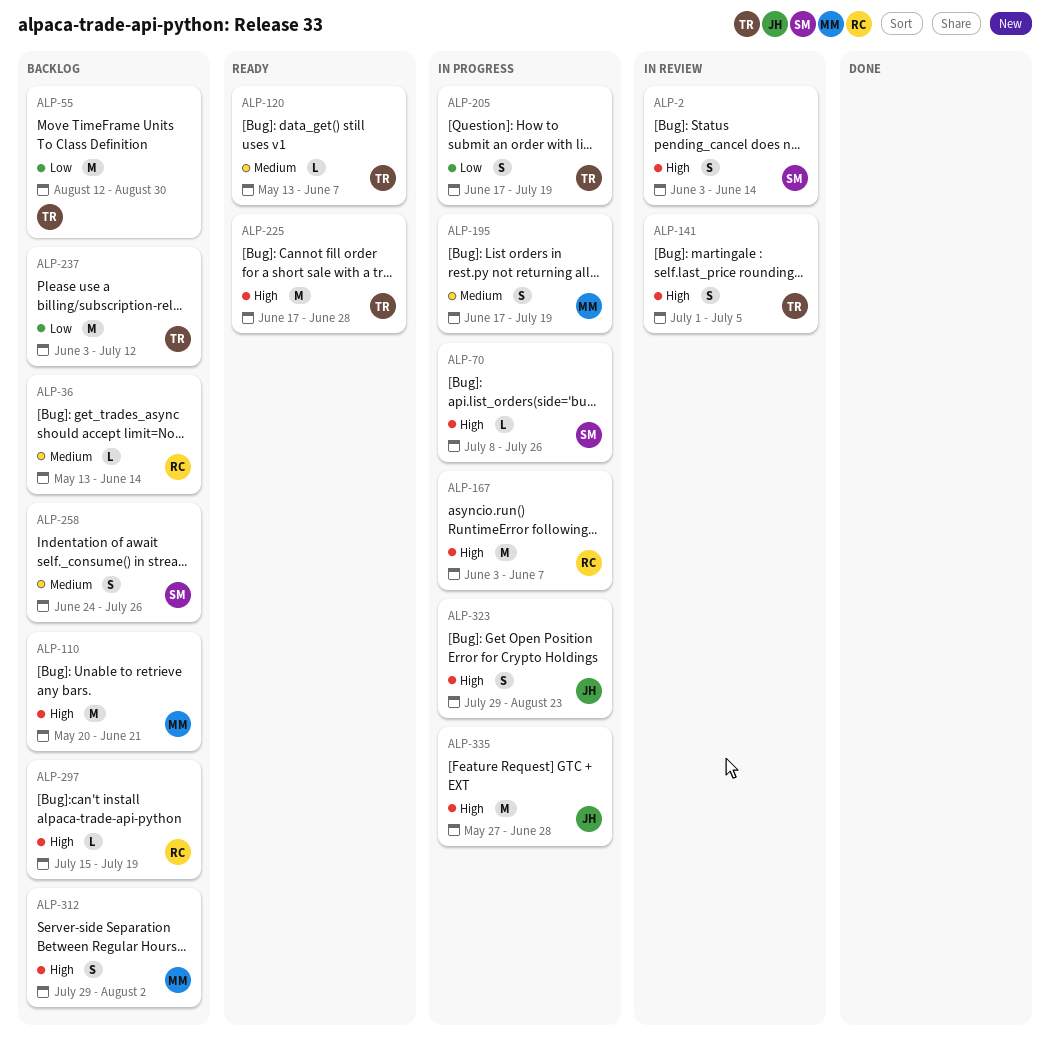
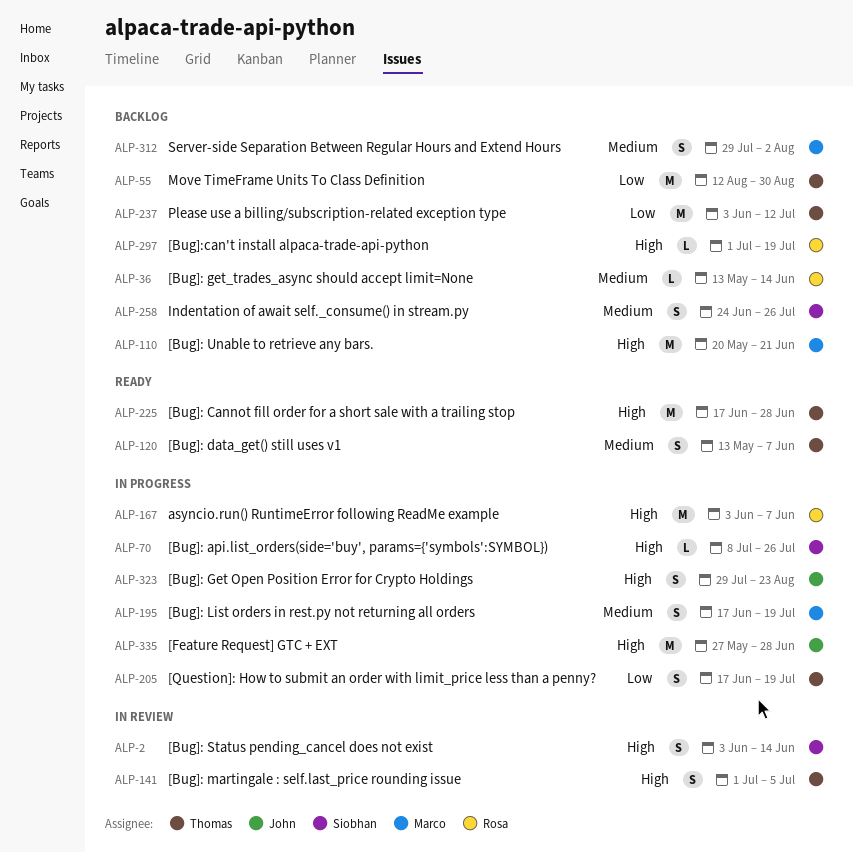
ALP-120, estimate: L -> S
ALP-297, start: Jul 15 -> Jul 1
ALP-312, priority: High -> Medium

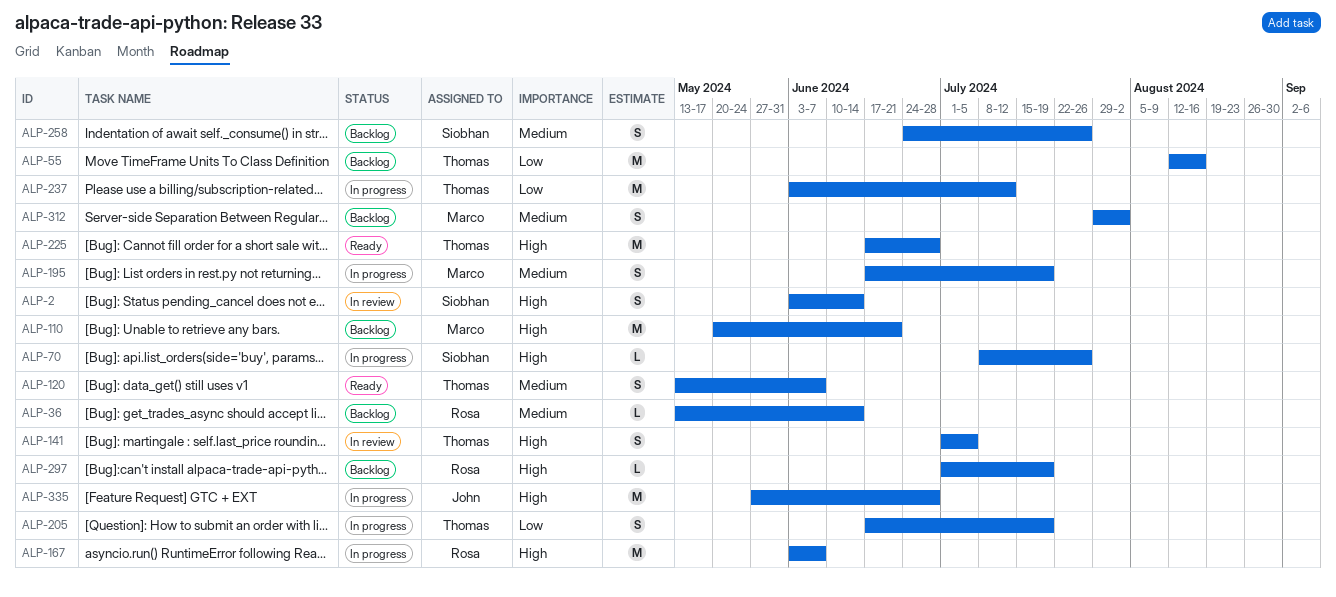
ALP-55, due: Aug 30 -> Aug 16
ALP-237, status: Backlog -> In progress
ALP-323: present -> none

